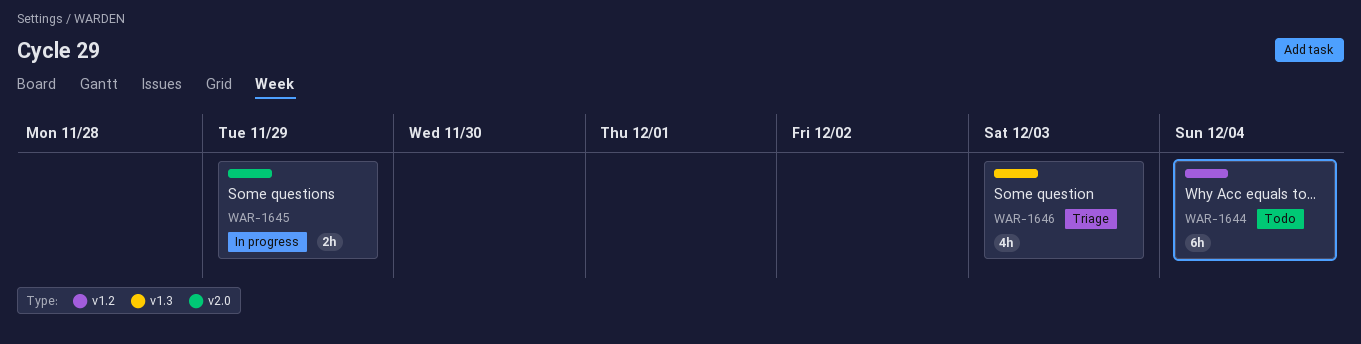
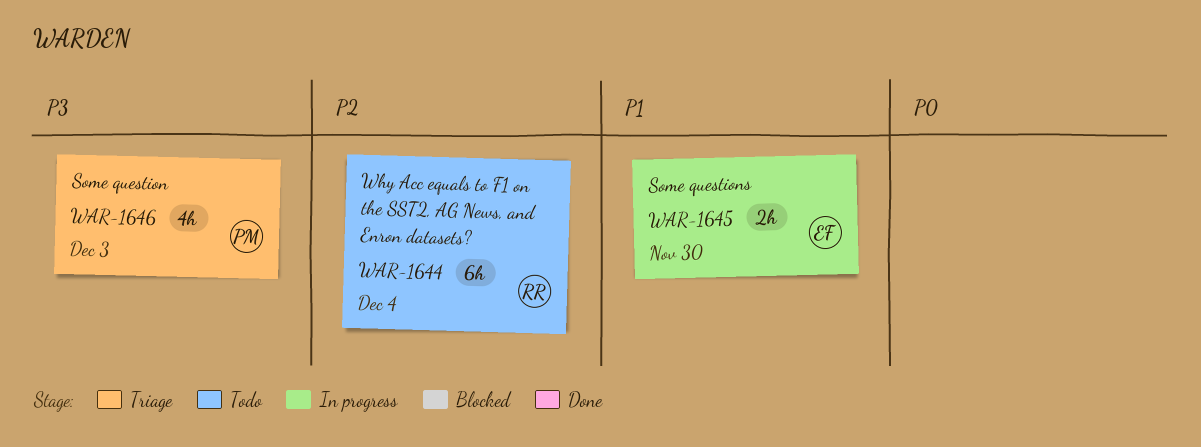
WAR-1645, due: Nov 29 -> Nov 30

